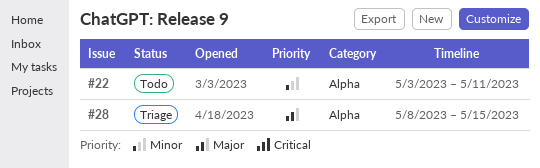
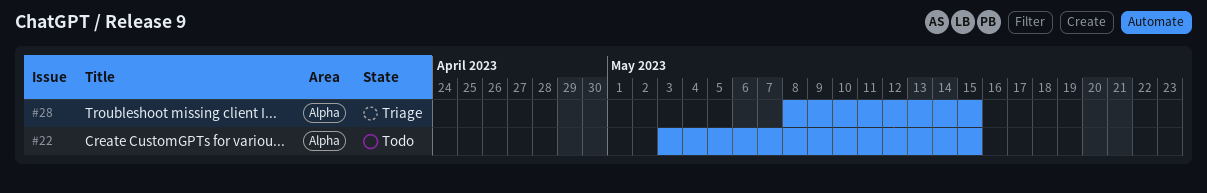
#22, due: May 11 -> May 15

